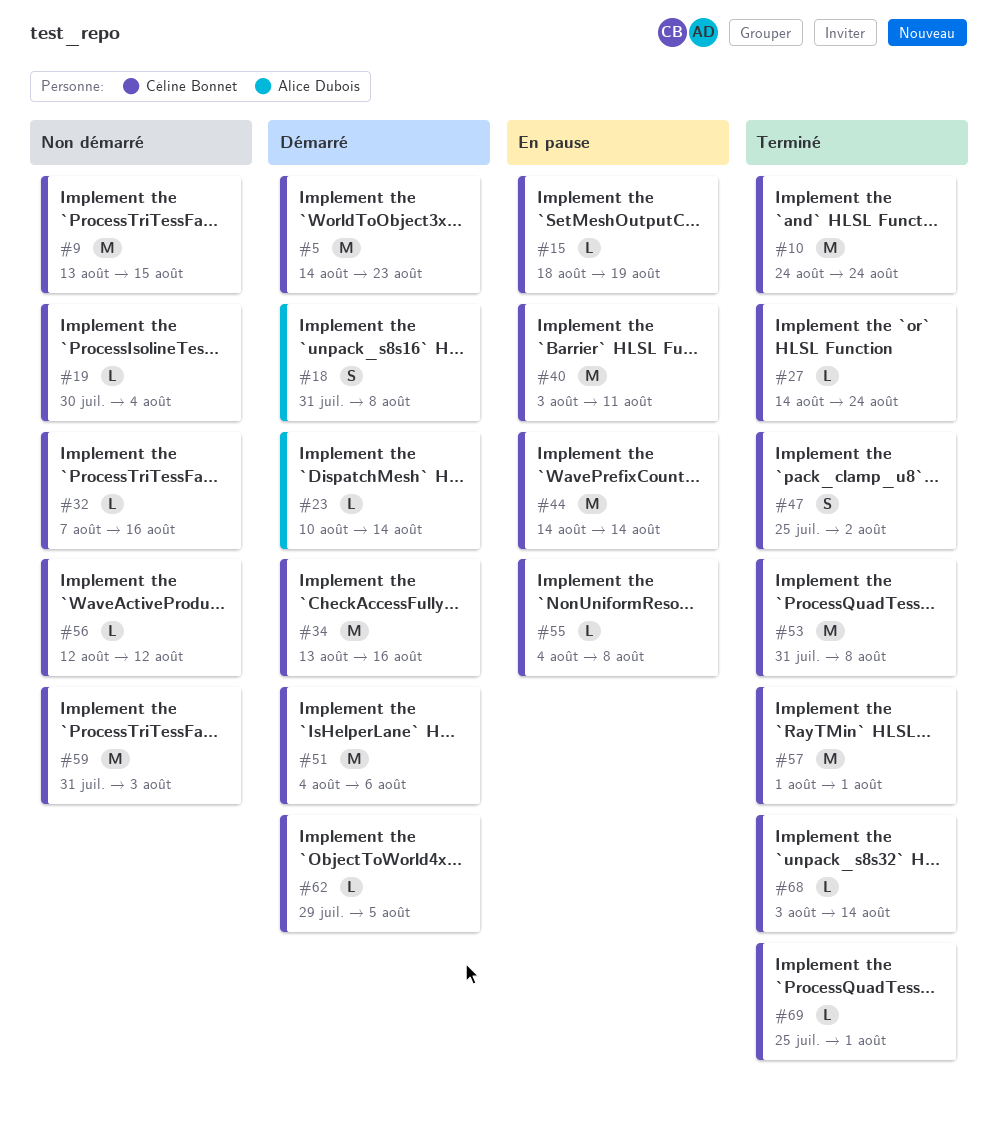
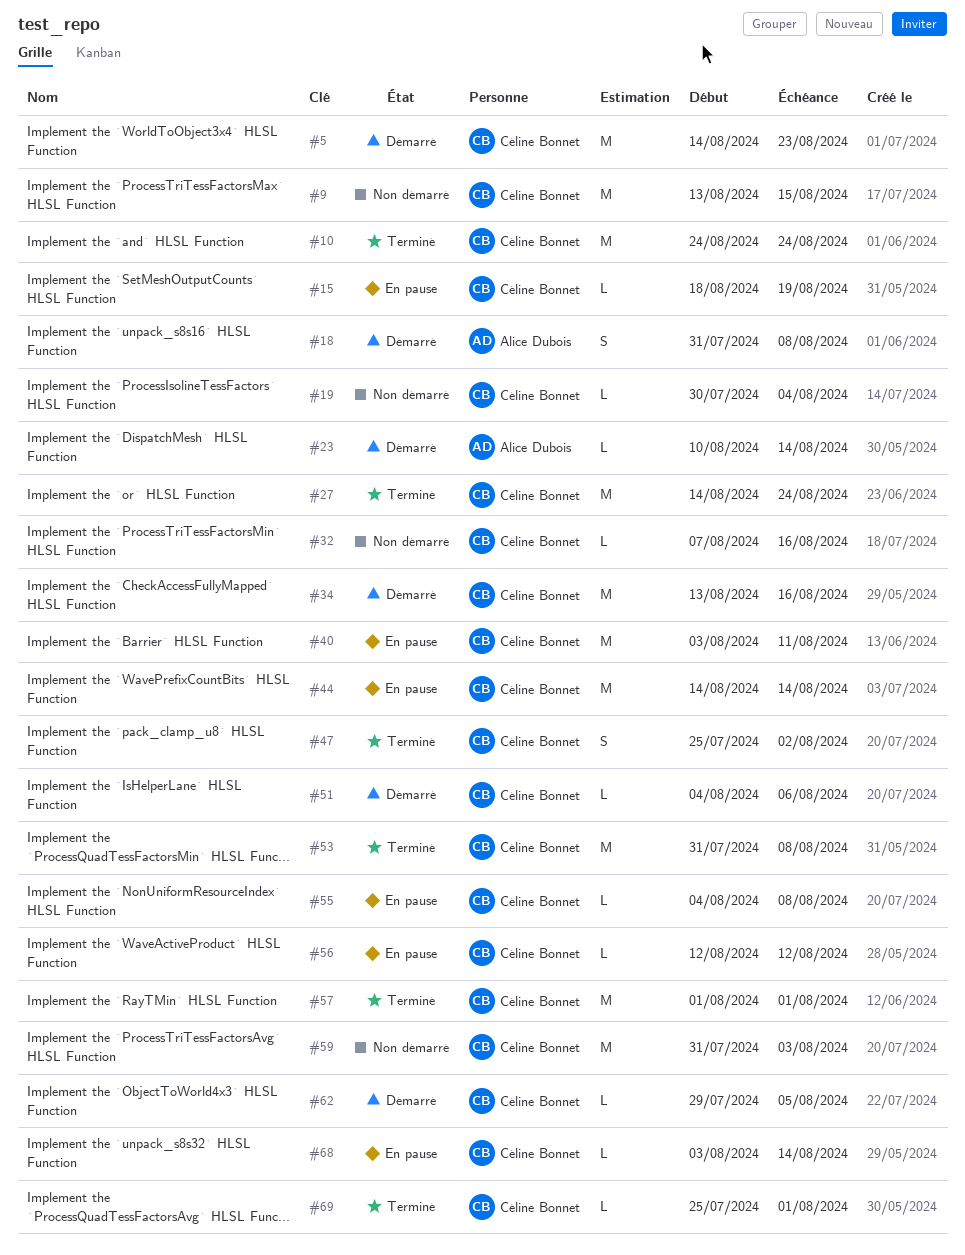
#27, estimate: L -> M
#51, estimate: M -> L
#56, status: Non démarré -> En pause
#68, status: Terminé -> En pause

